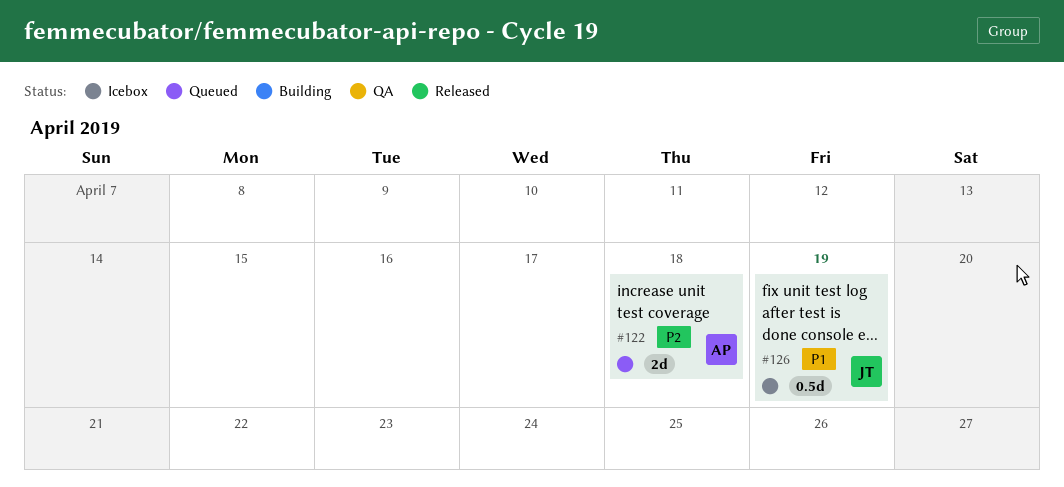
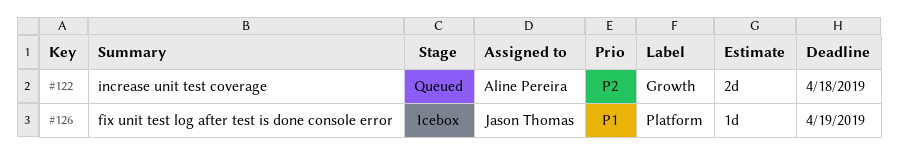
#126, estimate: 0.5d -> 1d

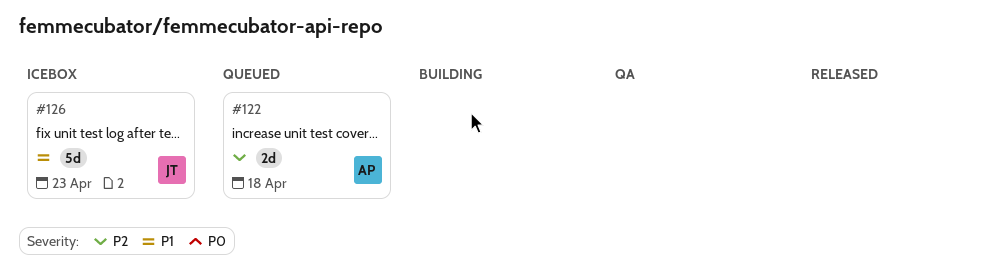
#126, estimate: 1d -> 5d
#126, due: Apr 19 -> Apr 23

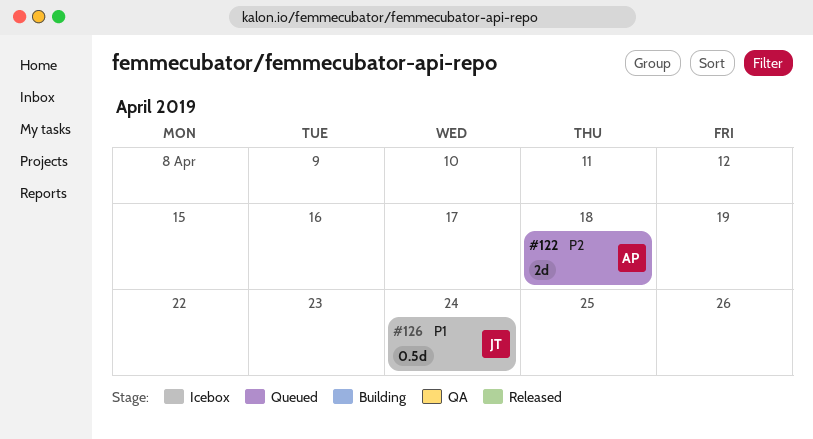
#126, estimate: 5d -> 0.5d
#126, due: Apr 23 -> Apr 24

